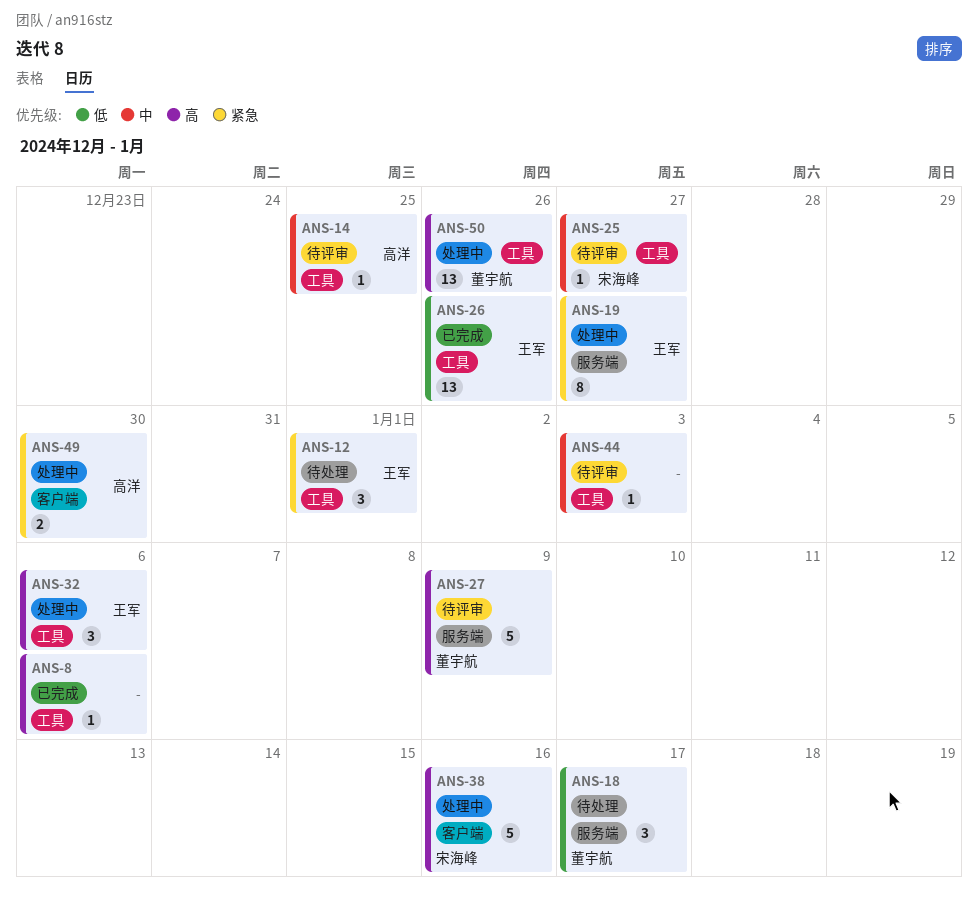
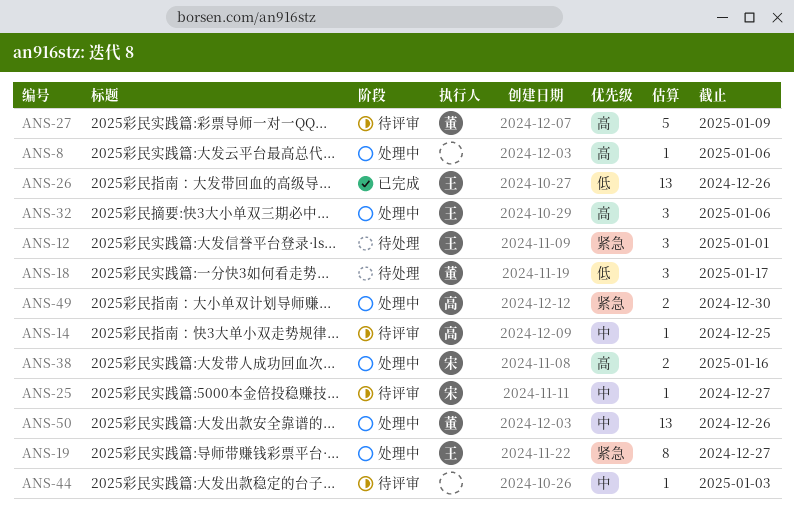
ANS-8, status: 已完成 -> 处理中
ANS-38, estimate: 5 -> 2
ANS-50, priority: 高 -> 中

